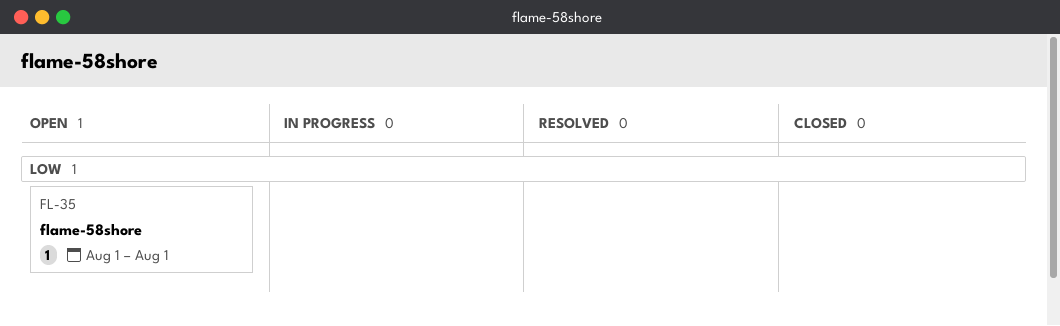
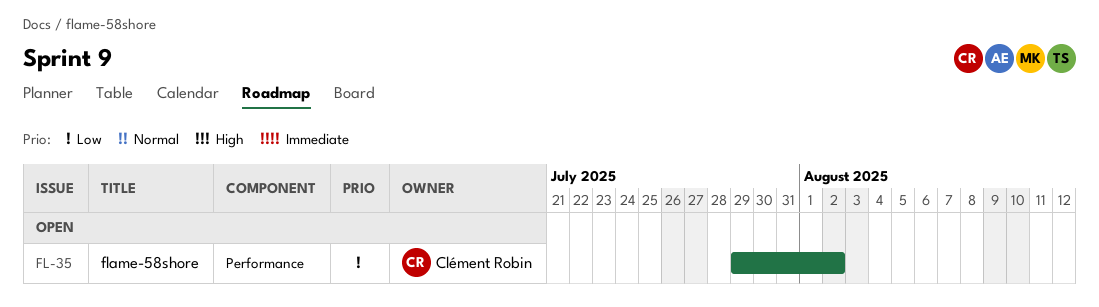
FL-35, start: Aug 1 -> Jul 29
FL-35, due: Aug 1 -> Aug 2

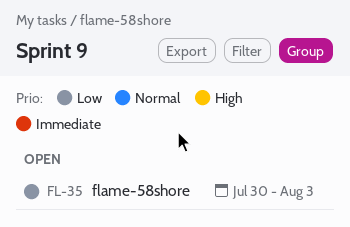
FL-35, start: Jul 29 -> Jul 30
FL-35, due: Aug 2 -> Aug 3

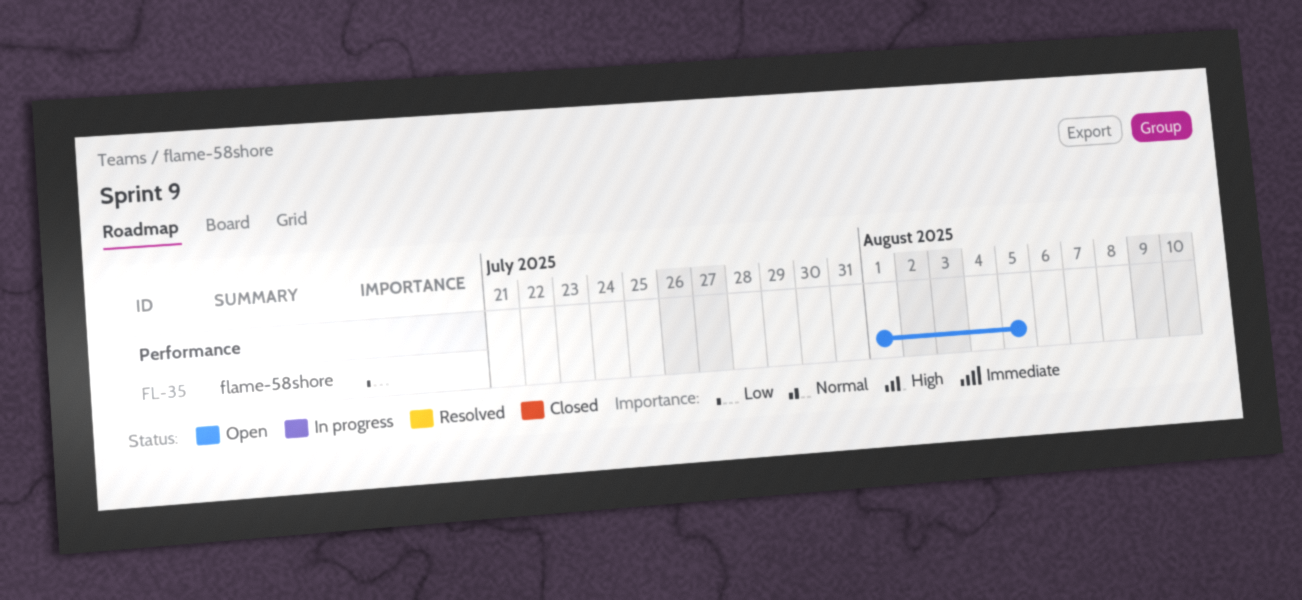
FL-35, start: Jul 30 -> Aug 1
FL-35, due: Aug 3 -> Aug 5

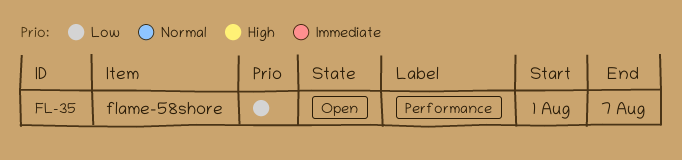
FL-35, due: Aug 5 -> Aug 7

